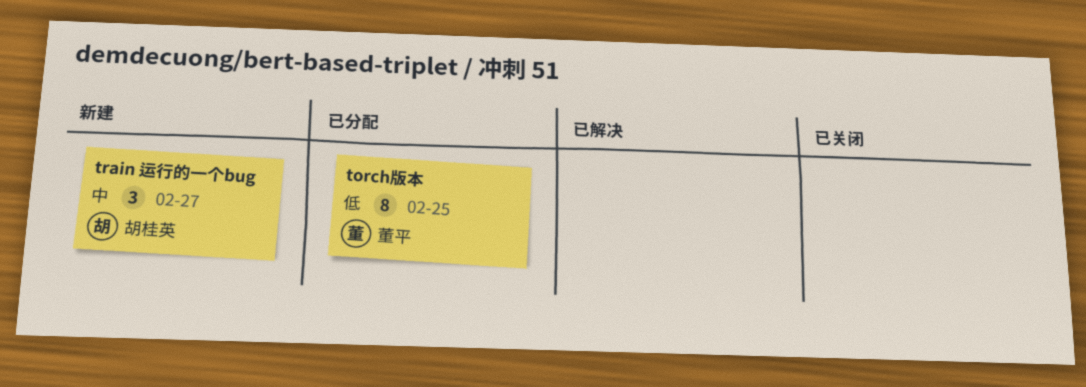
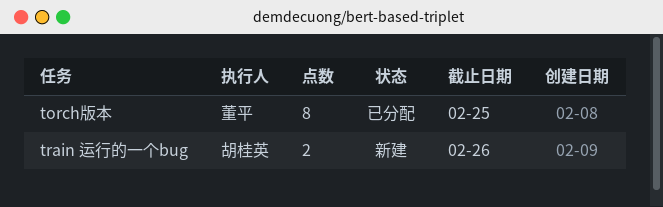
train 运行的一个bug, estimate: 3 -> 2
train 运行的一个bug, due: Feb 27 -> Feb 26

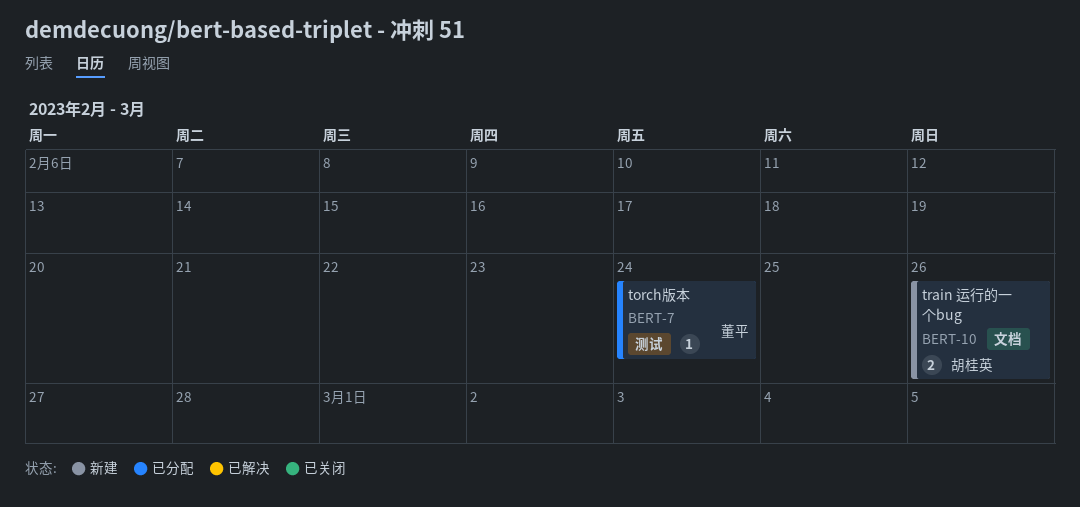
torch版本, estimate: 8 -> 1
torch版本, due: Feb 25 -> Feb 24

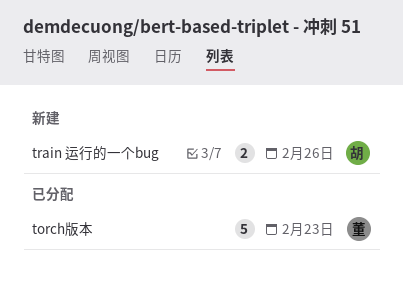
torch版本, estimate: 1 -> 5
torch版本, due: Feb 24 -> Feb 23

